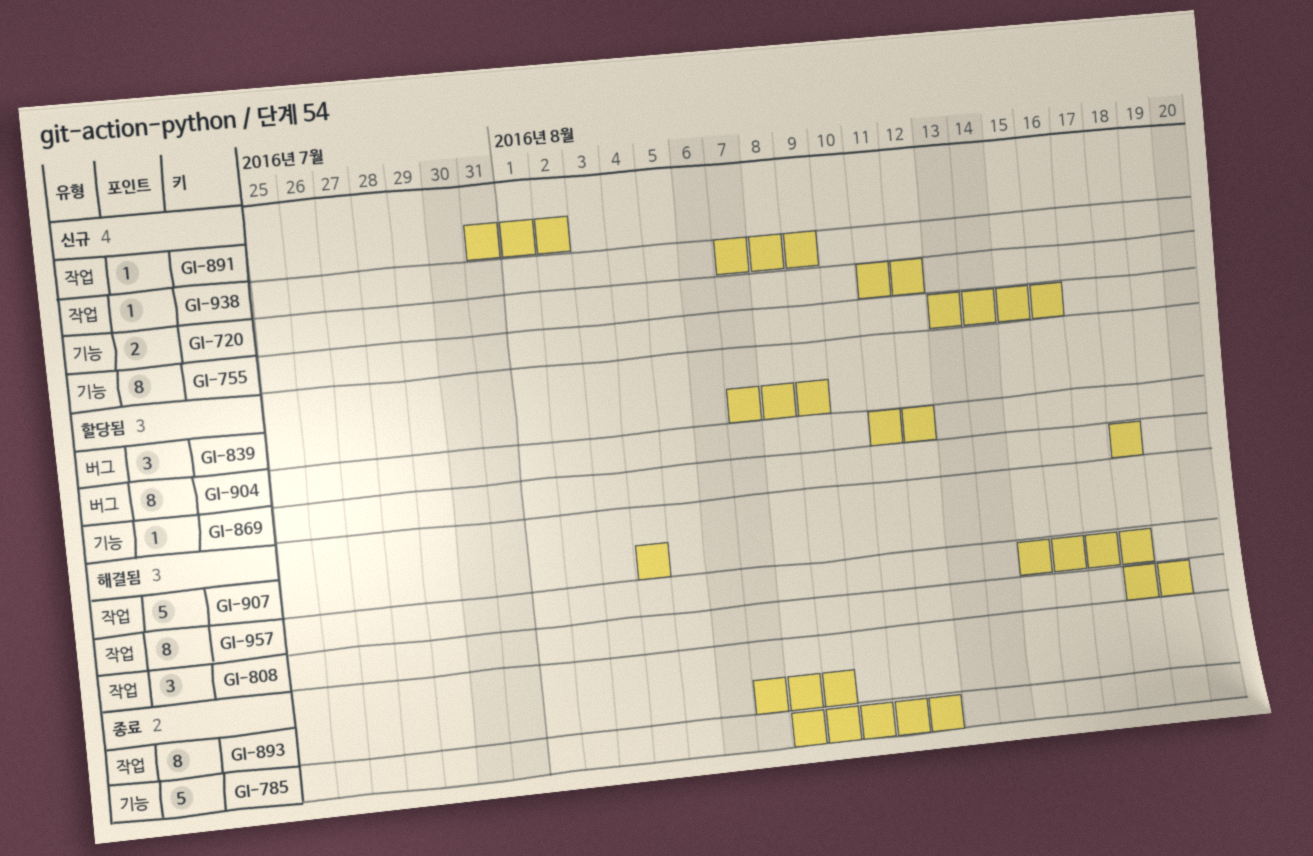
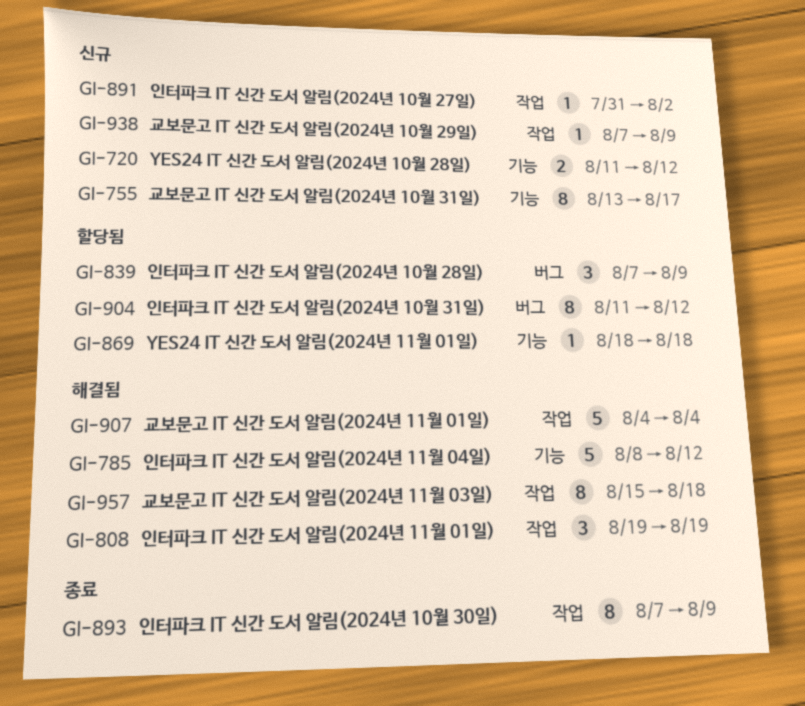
GI-755, due: Aug 16 -> Aug 17
GI-785, status: 종료 -> 해결됨
GI-808, start: Aug 18 -> Aug 19

